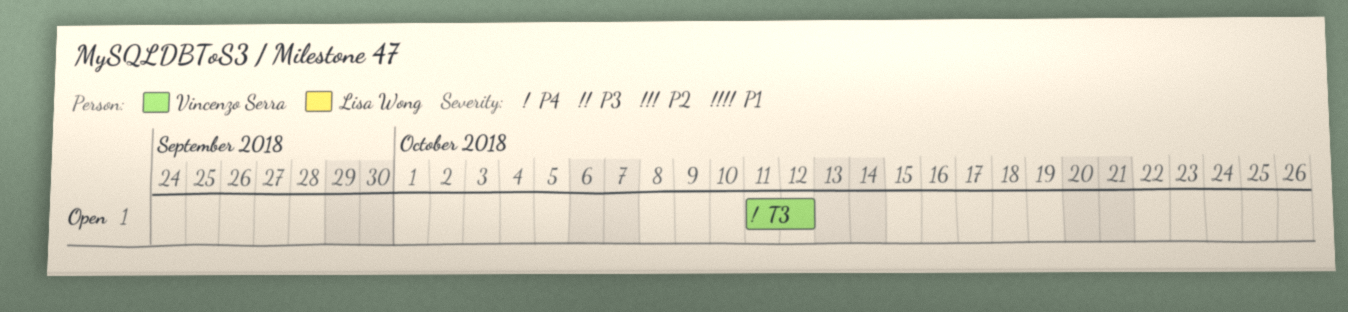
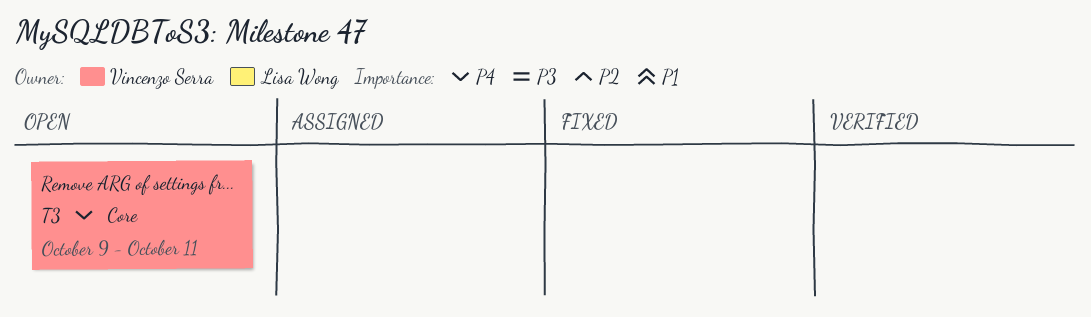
T3, start: Oct 11 -> Oct 9
T3, due: Oct 12 -> Oct 11

